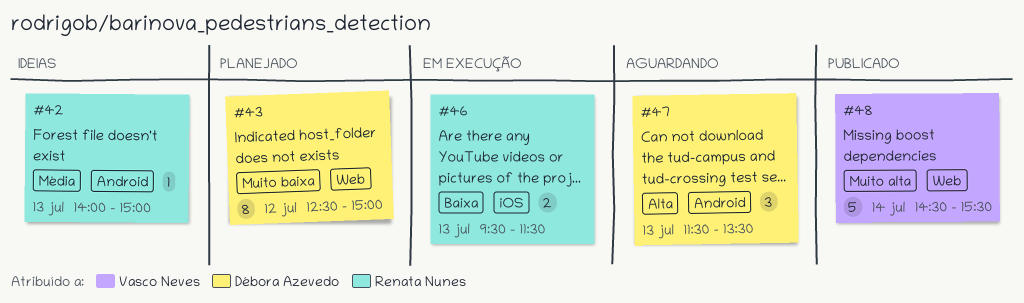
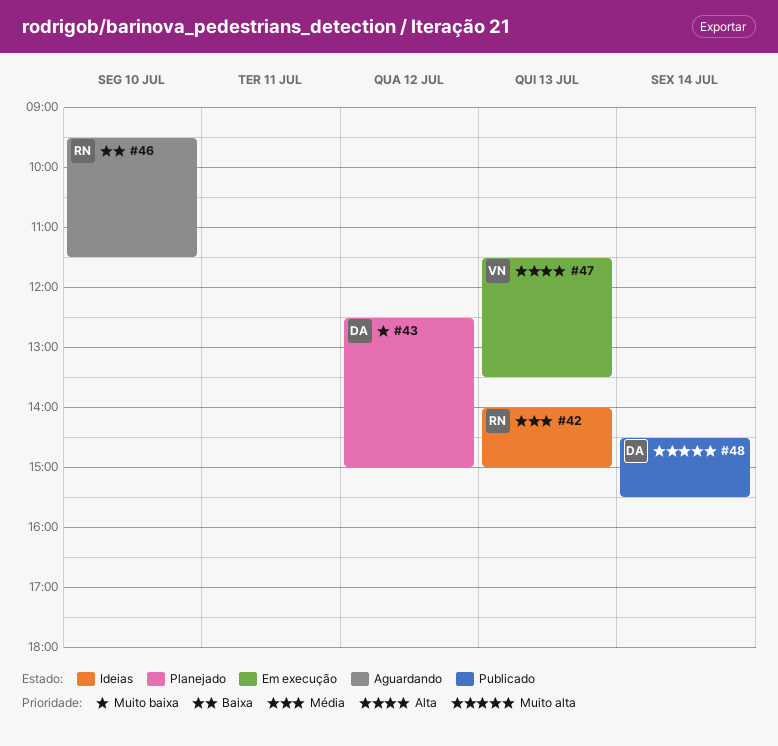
#46, status: Em execução -> Aguardando
#46, day: Jul 13 -> Jul 10
#47, status: Aguardando -> Em execução
#47, owner: Débora Azevedo -> Vasco Neves
#48, owner: Vasco Neves -> Débora Azevedo

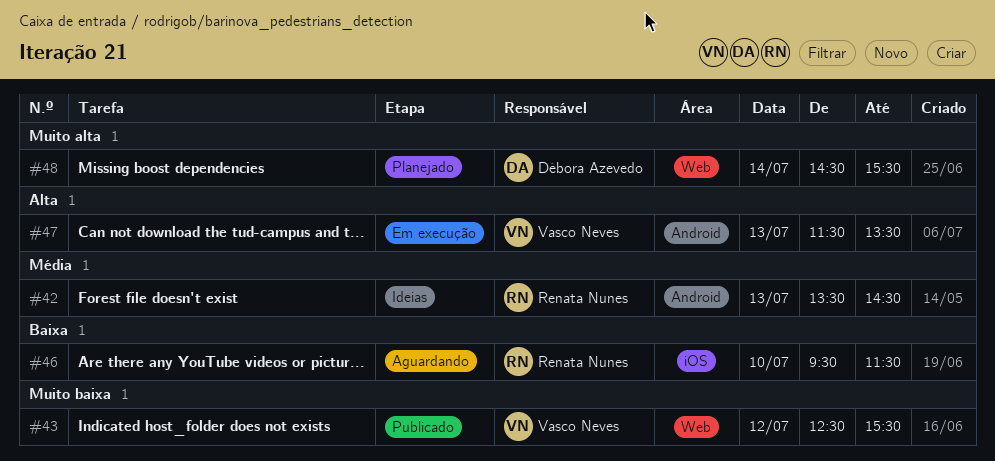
#42, begins: 14:00 -> 13:30
#42, ends: 15:00 -> 14:30
#43, status: Planejado -> Publicado
#43, owner: Débora Azevedo -> Vasco Neves
#43, ends: 15:00 -> 15:30
#48, status: Publicado -> Planejado

